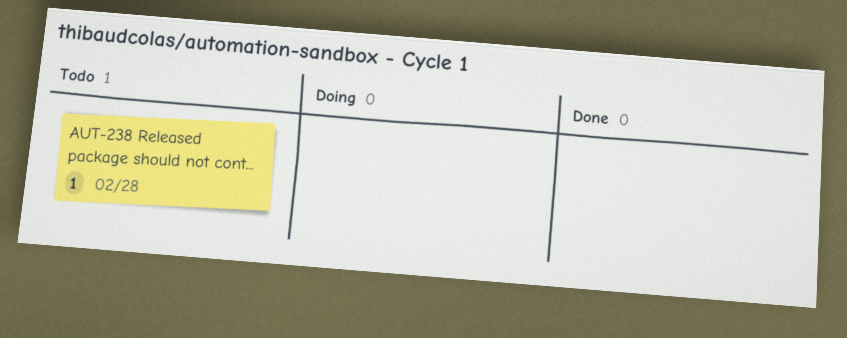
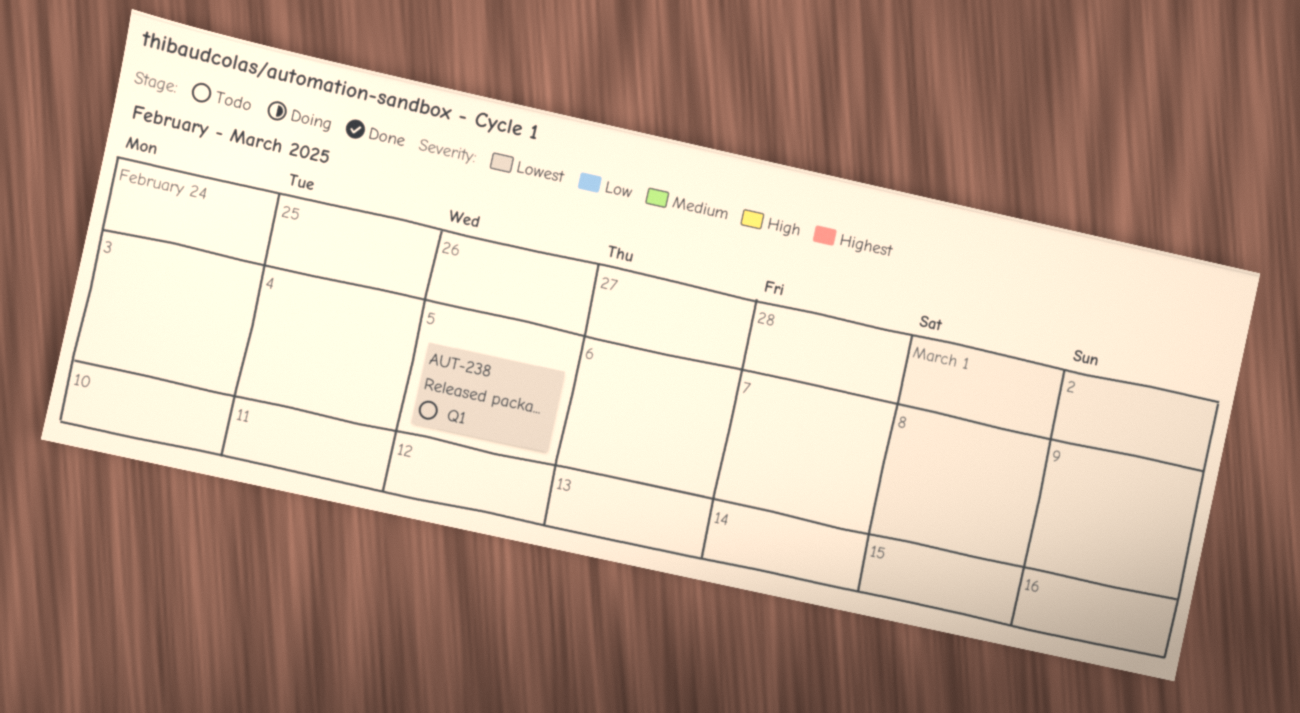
AUT-238, due: Feb 28 -> Mar 5

